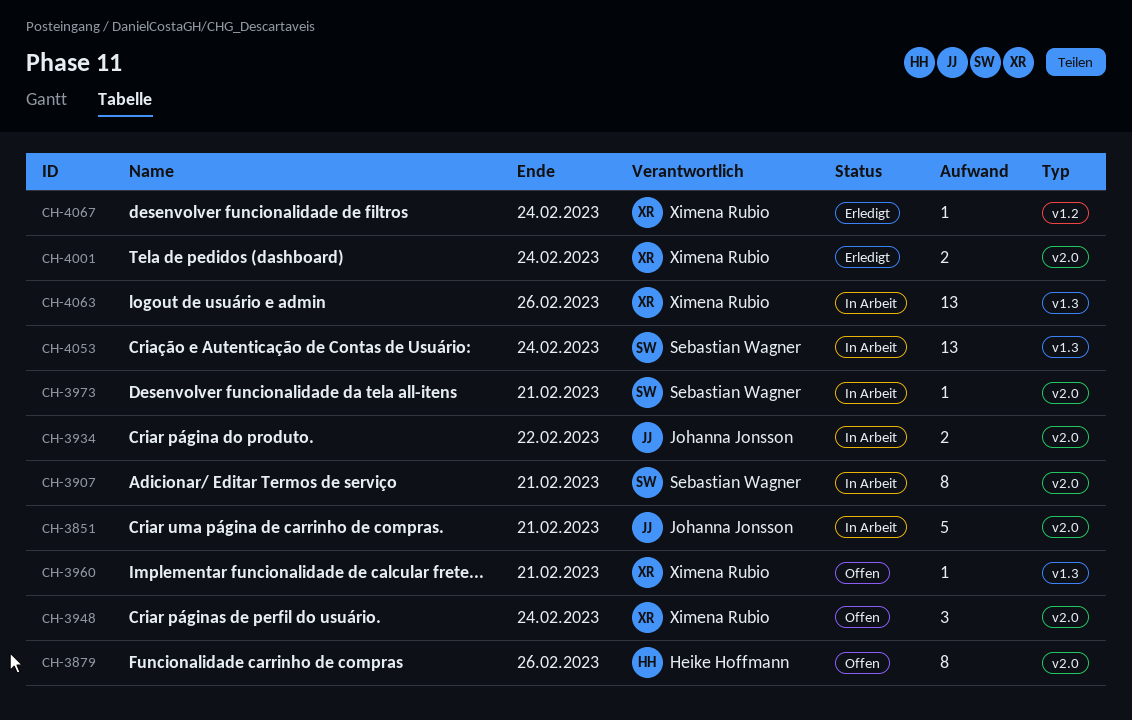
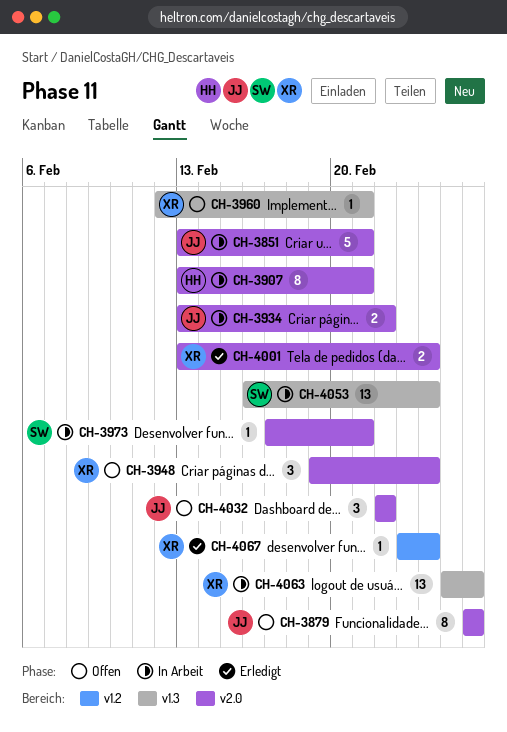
CH-3879, owner: Heike Hoffmann -> Johanna Jonsson
CH-3907, owner: Sebastian Wagner -> Heike Hoffmann
CH-4032: none -> present

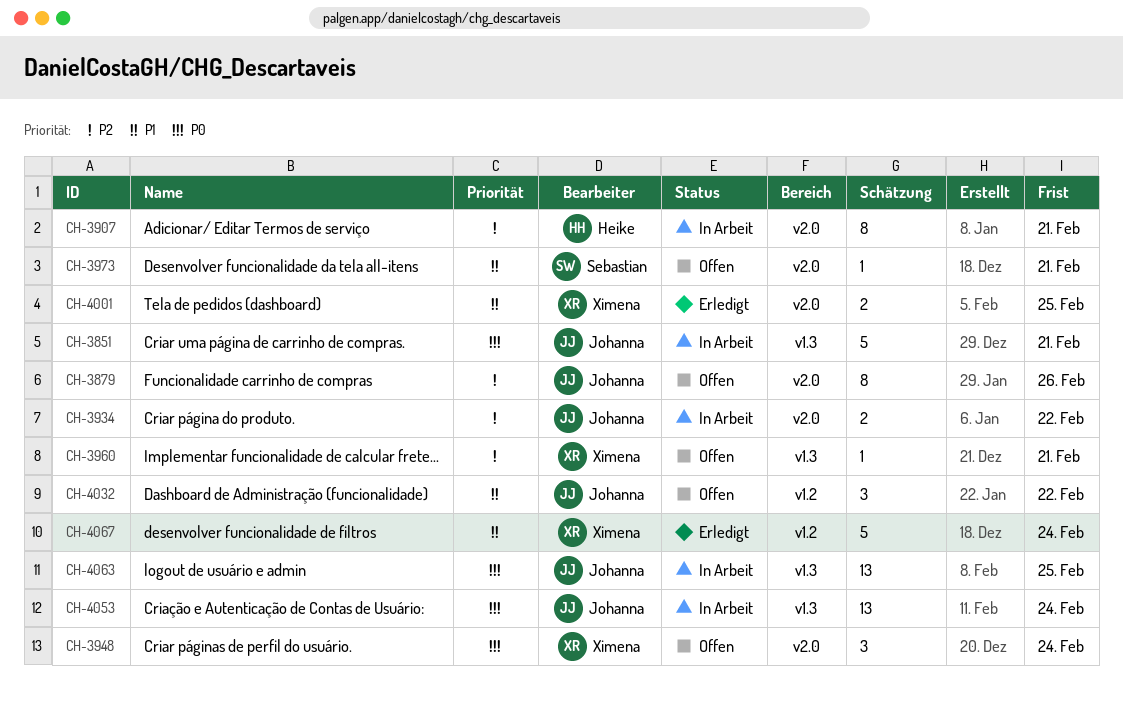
CH-3851, label: v2.0 -> v1.3
CH-3973, status: In Arbeit -> Offen
CH-4001, due: Feb 24 -> Feb 25
CH-4032, label: v2.0 -> v1.2
CH-4053, owner: Sebastian -> Johanna
CH-4063, owner: Ximena -> Johanna
CH-4063, due: Feb 26 -> Feb 25
CH-4067, estimate: 1 -> 5

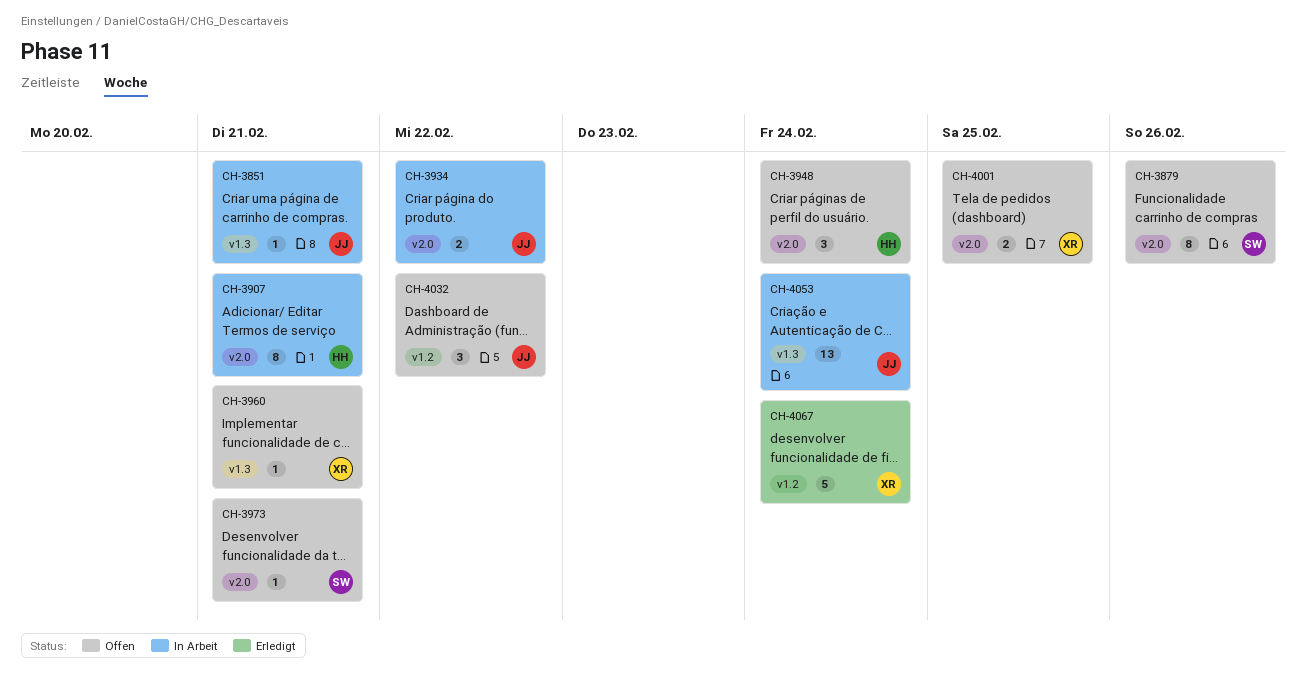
CH-3851, estimate: 5 -> 1
CH-3879, owner: Johanna -> Sebastian
CH-3948, owner: Ximena -> Heike
CH-4001, status: Erledigt -> Offen
CH-4063: present -> none

